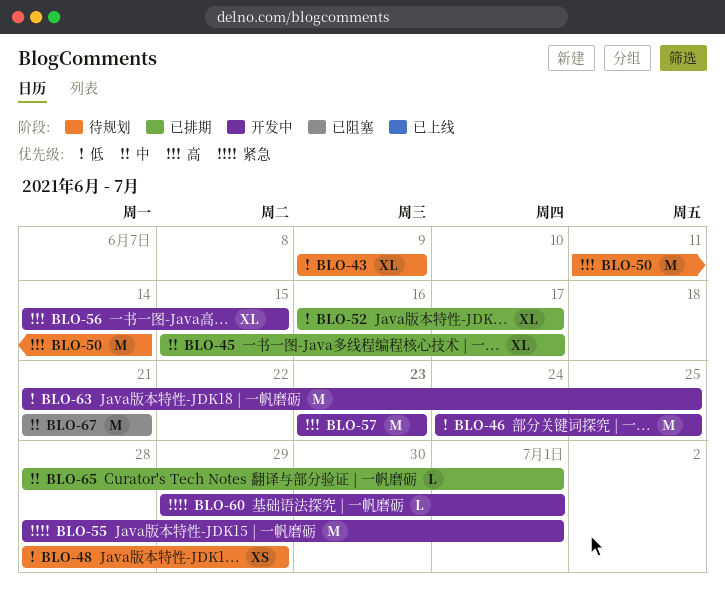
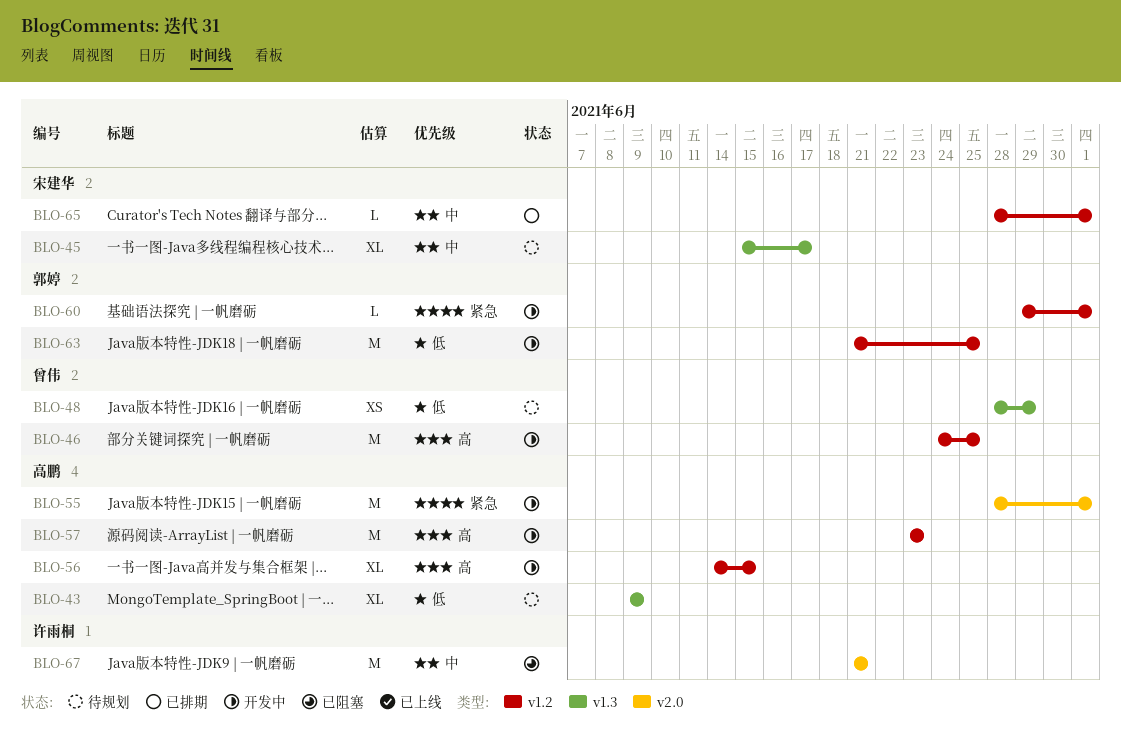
BLO-45, status: 已排期 -> 待规划
BLO-46, priority: 低 -> 高
BLO-50: present -> none
BLO-52: present -> none

